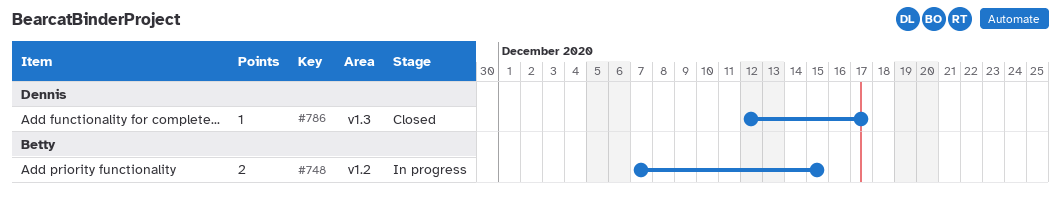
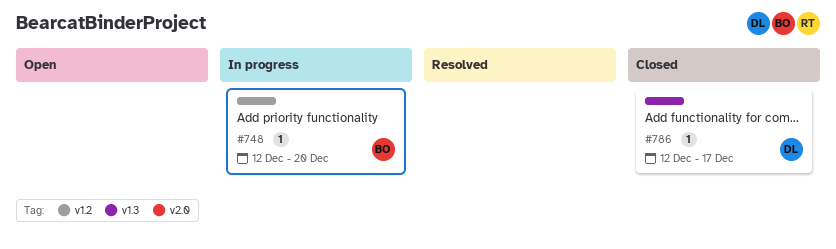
#748, estimate: 2 -> 1
#748, start: Dec 7 -> Dec 12
#748, due: Dec 15 -> Dec 20

